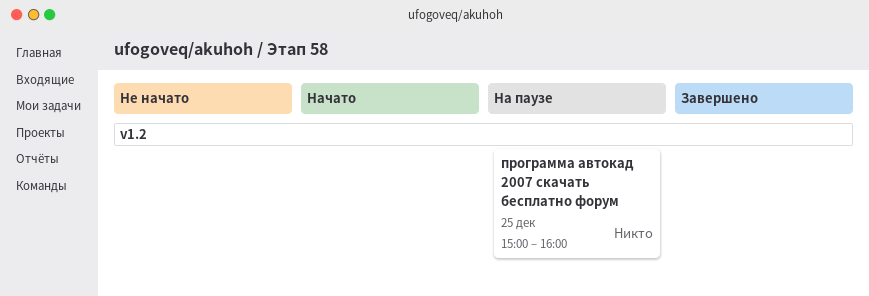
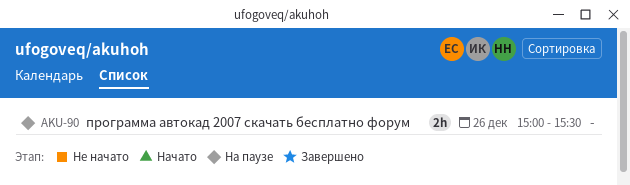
программа автокад 2007 скачать бесплатно форум, day: Dec 25 -> Dec 26
программа автокад 2007 скачать бесплатно форум, ends: 16:00 -> 15:30

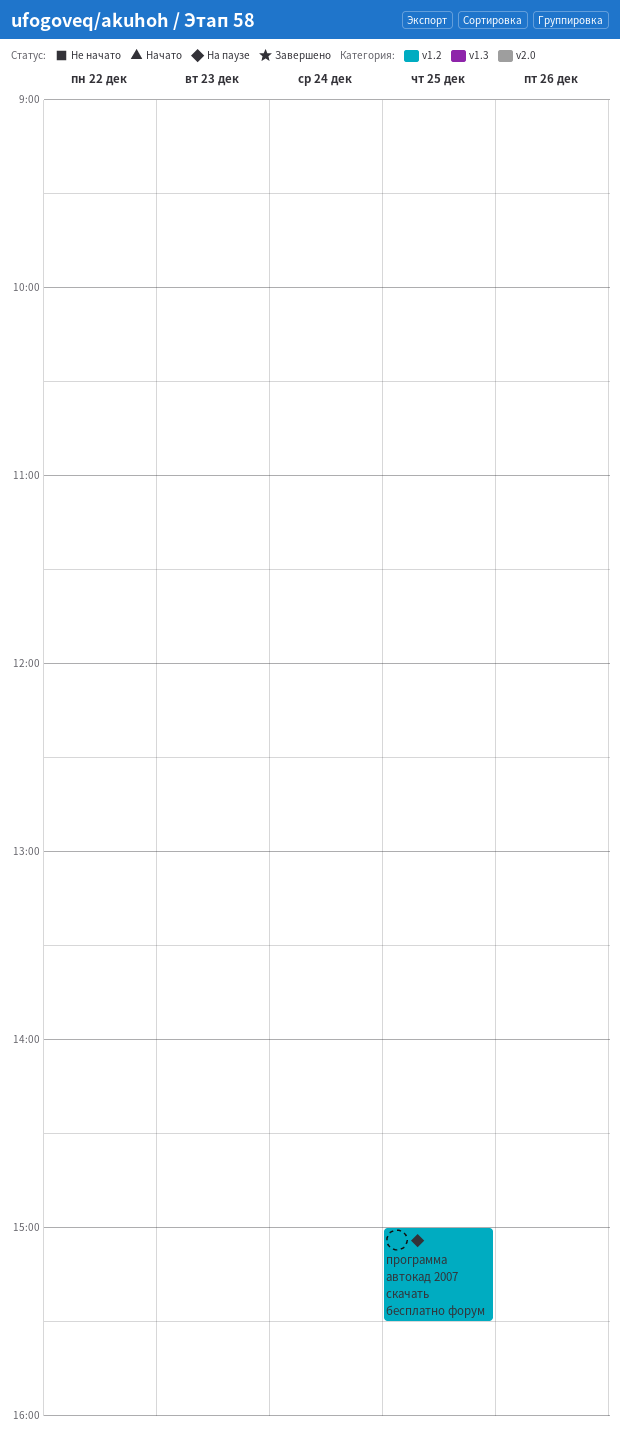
программа автокад 2007 скачать бесплатно форум, day: Dec 26 -> Dec 25

